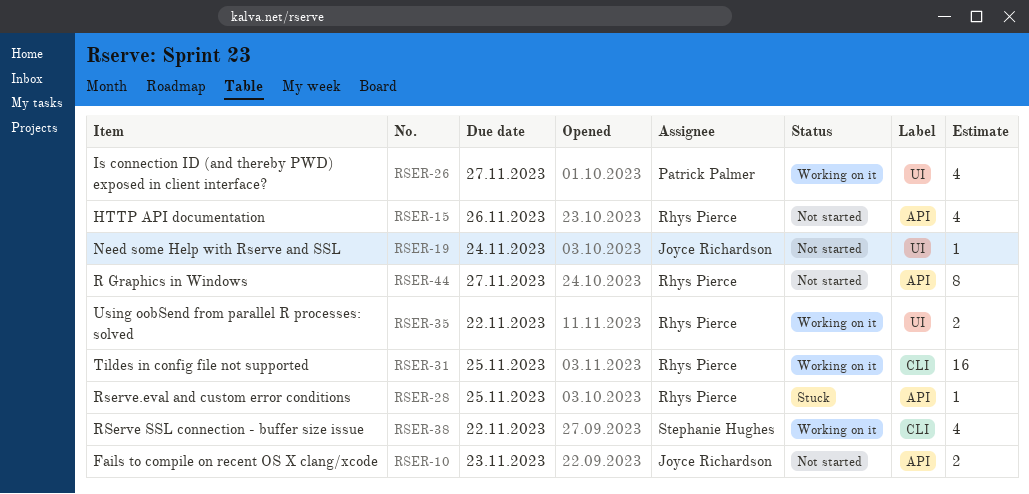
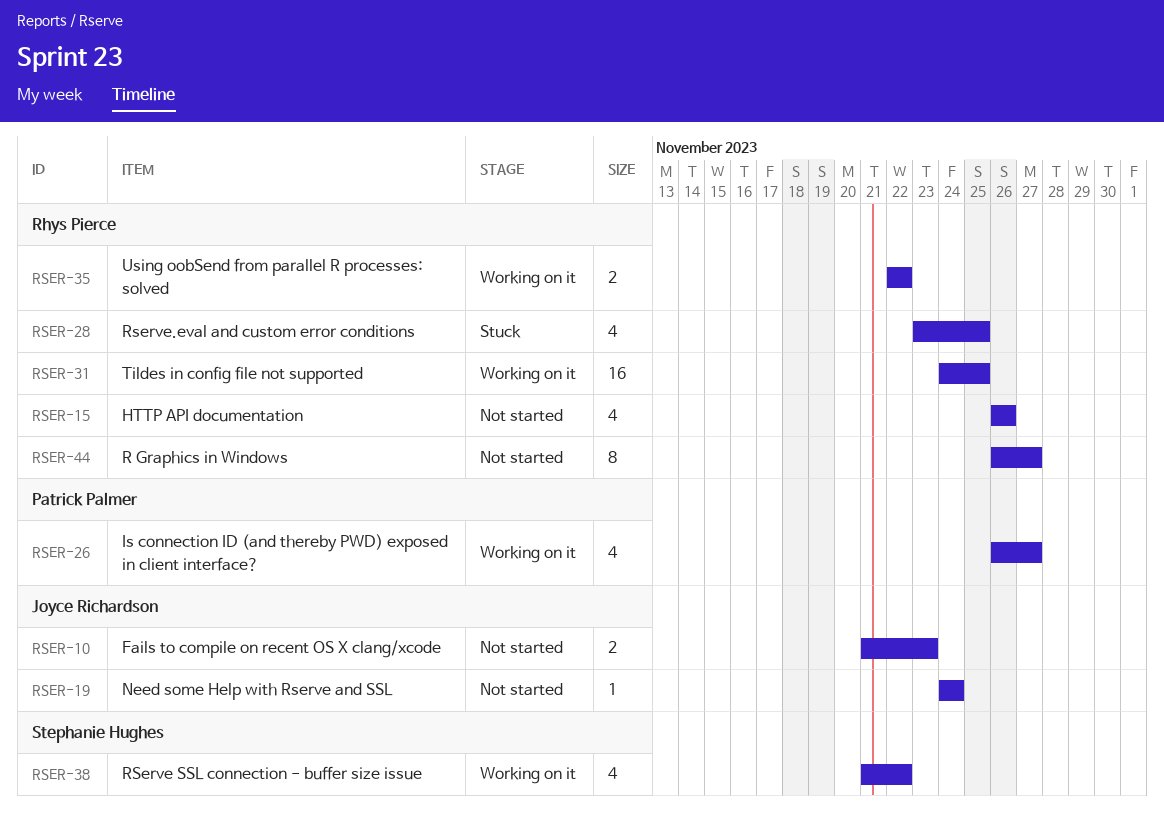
RSER-28, estimate: 1 -> 4

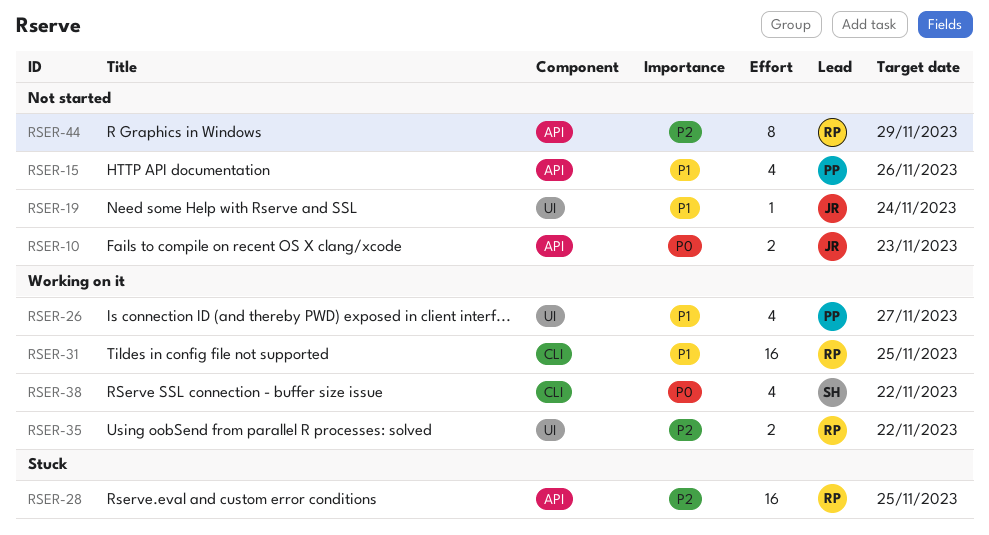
RSER-15, owner: Rhys Pierce -> Patrick Palmer
RSER-28, estimate: 4 -> 16
RSER-44, due: Nov 27 -> Nov 29

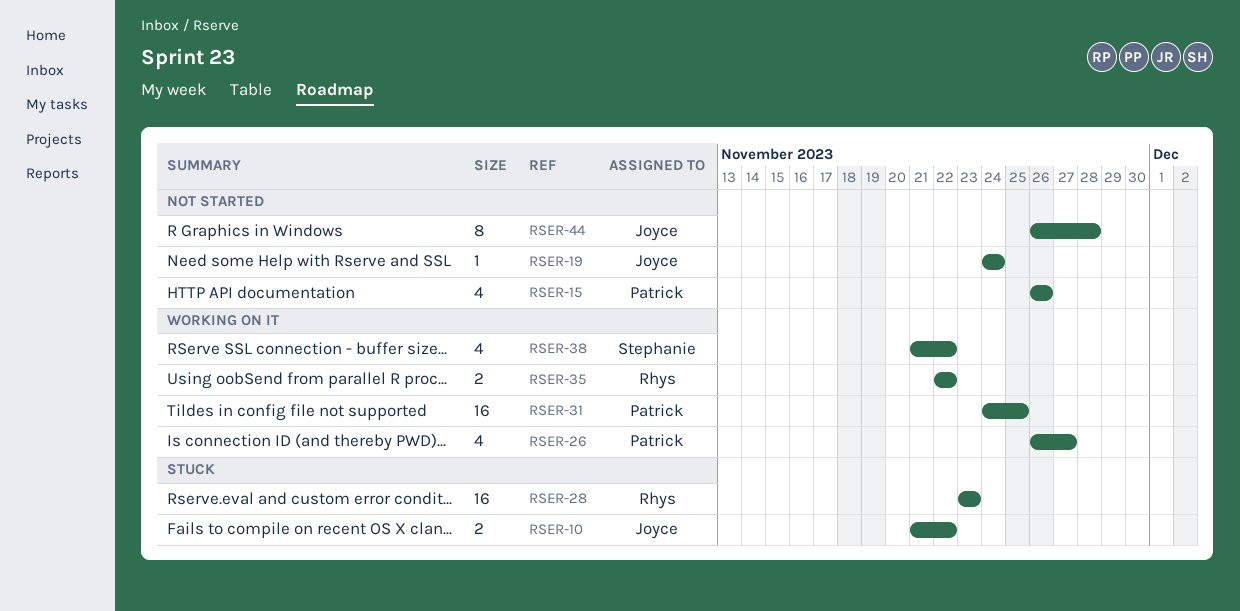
RSER-10, status: Not started -> Stuck
RSER-10, due: Nov 23 -> Nov 22
RSER-28, due: Nov 25 -> Nov 23
RSER-31, owner: Rhys -> Patrick
RSER-44, owner: Rhys -> Joyce
RSER-44, due: Nov 29 -> Nov 28

